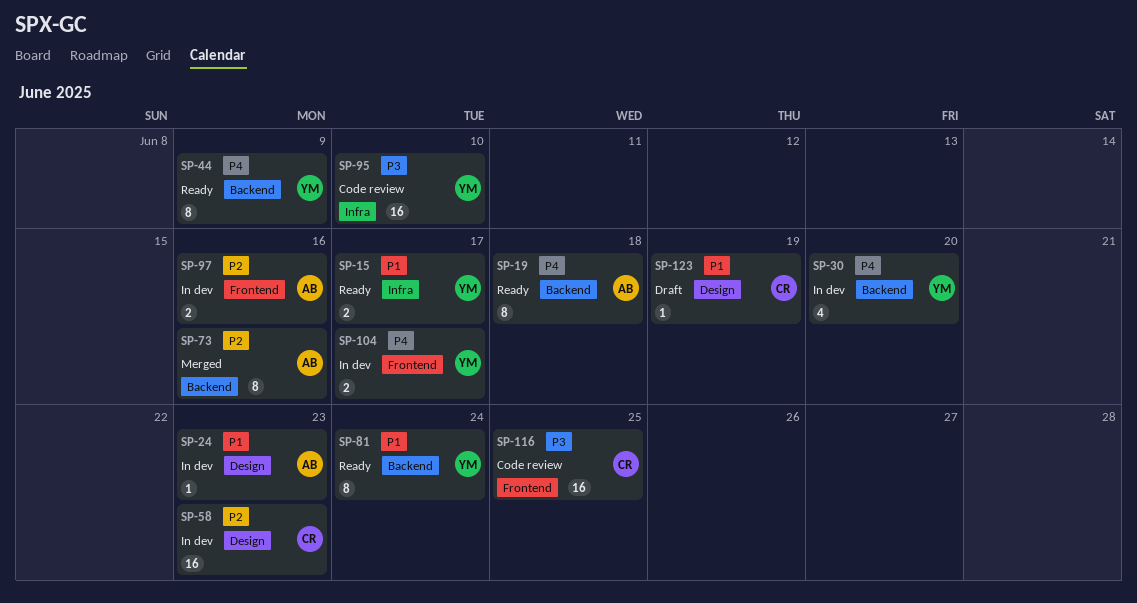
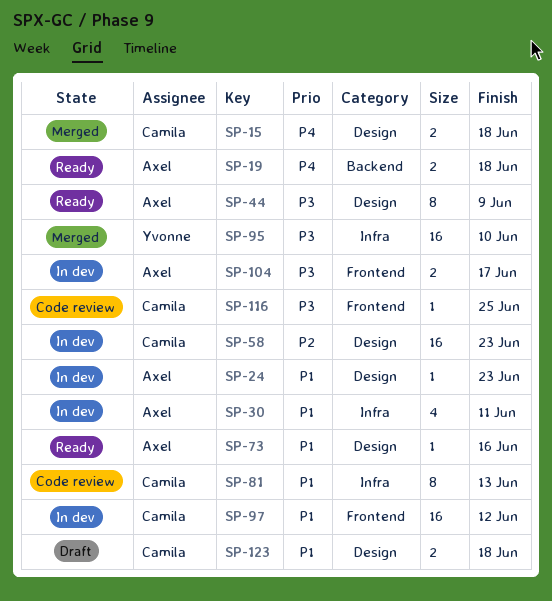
SP-15, status: Ready -> Merged
SP-15, owner: Yvonne -> Camila
SP-15, priority: P1 -> P4
SP-15, label: Infra -> Design
SP-15, due: Jun 17 -> Jun 18
SP-19, estimate: 8 -> 2
SP-30, owner: Yvonne -> Axel
SP-30, priority: P4 -> P1
SP-30, label: Backend -> Infra
SP-30, due: Jun 20 -> Jun 11
SP-44, owner: Yvonne -> Axel
SP-44, priority: P4 -> P3
SP-44, label: Backend -> Design
SP-73, status: Merged -> Ready
SP-73, priority: P2 -> P1
SP-73, label: Backend -> Design
SP-73, estimate: 8 -> 1
SP-81, status: Ready -> Code review
SP-81, owner: Yvonne -> Camila
SP-81, label: Backend -> Infra
SP-81, due: Jun 24 -> Jun 13
SP-95, status: Code review -> Merged
SP-97, owner: Axel -> Camila
SP-97, priority: P2 -> P1
SP-97, estimate: 2 -> 16
SP-97, due: Jun 16 -> Jun 12
SP-104, owner: Yvonne -> Axel
SP-104, priority: P4 -> P3
SP-116, estimate: 16 -> 1
SP-123, estimate: 1 -> 2
SP-123, due: Jun 19 -> Jun 18

